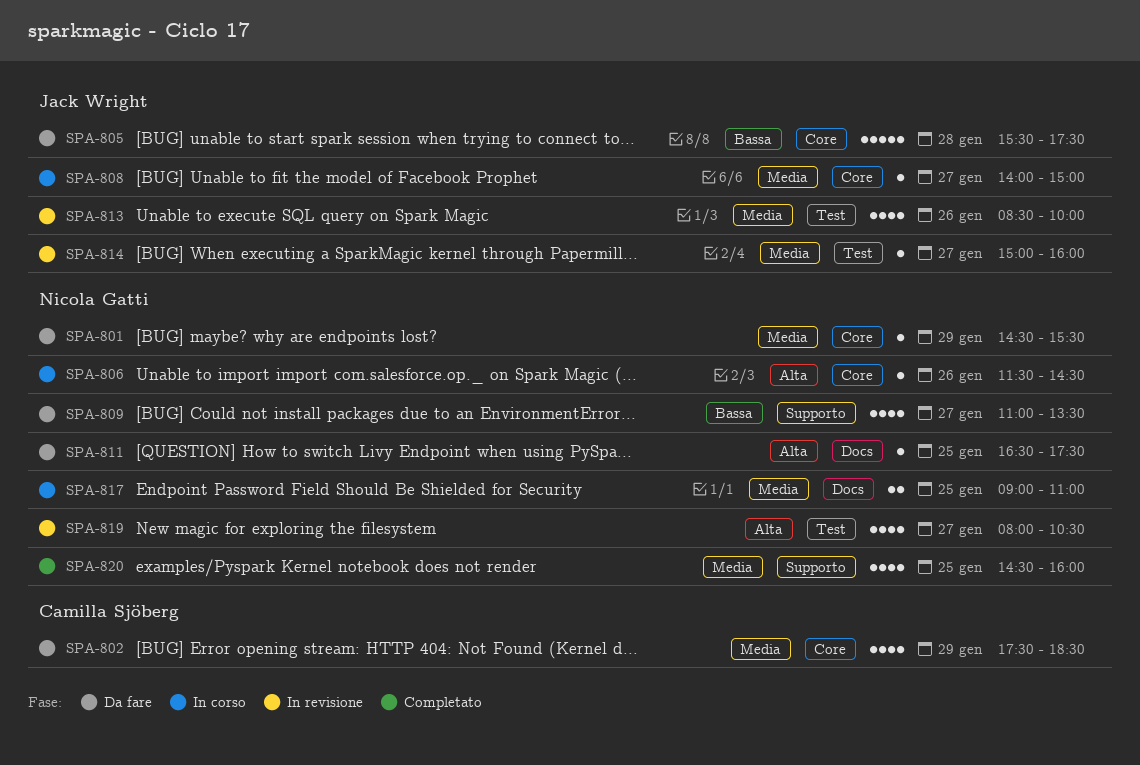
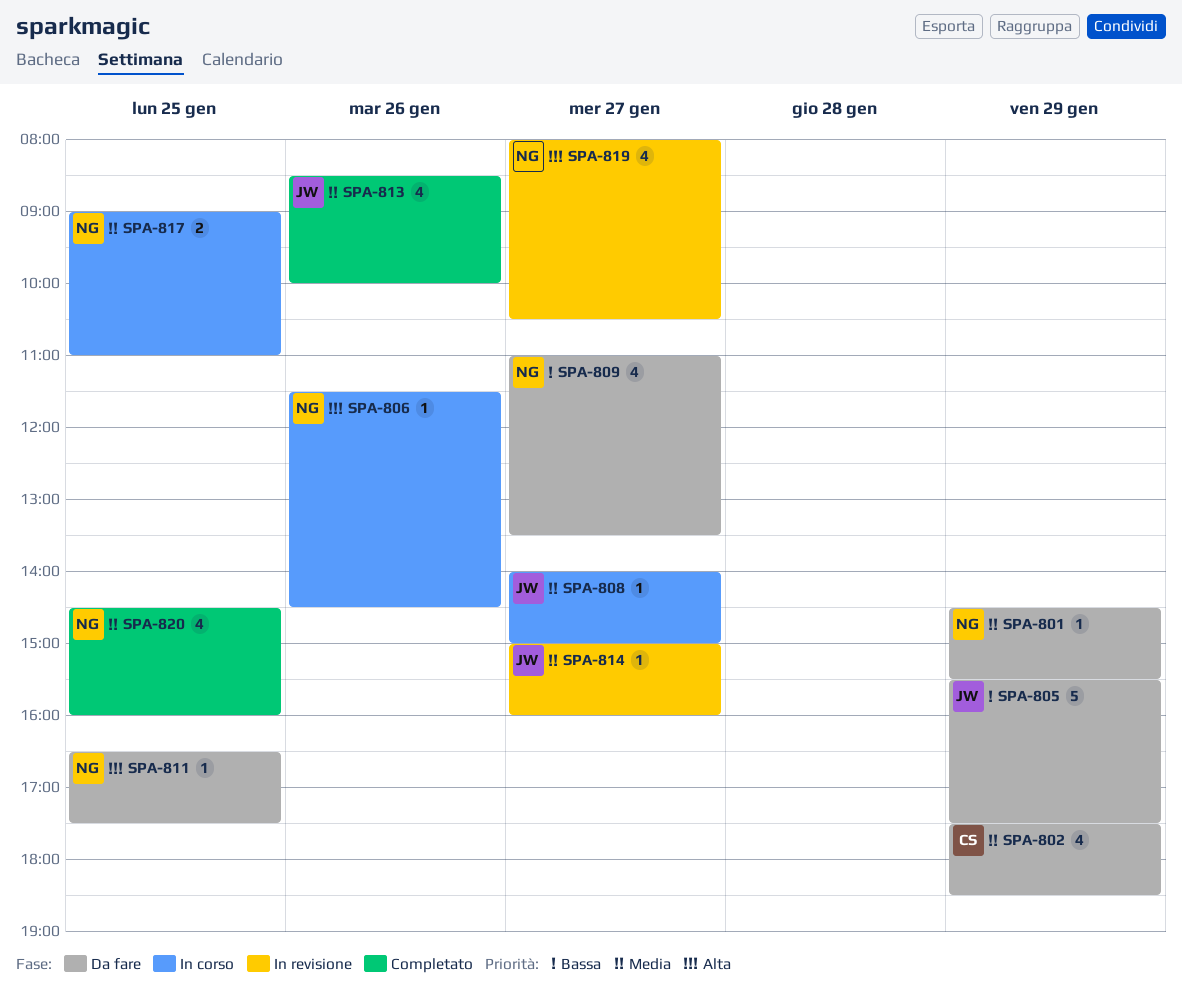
SPA-805, day: Jan 28 -> Jan 29
SPA-813, status: In revisione -> Completato

